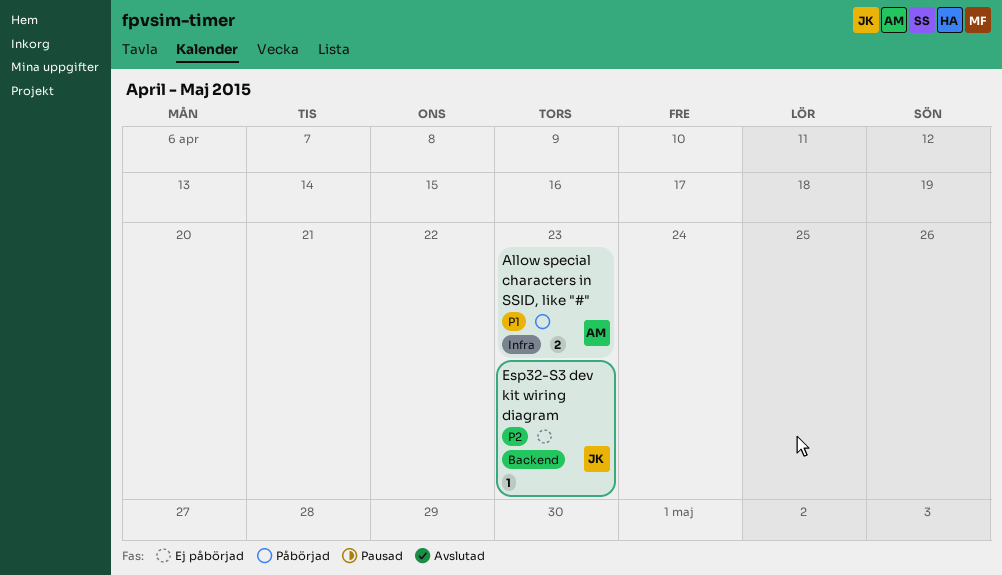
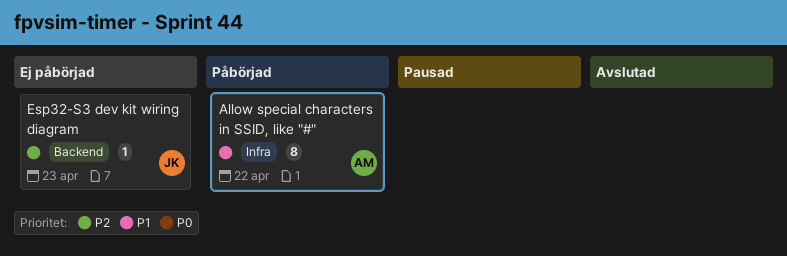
Allow special characters in SSID, like "#", estimate: 2 -> 8
Allow special characters in SSID, like "#", due: Apr 23 -> Apr 22

